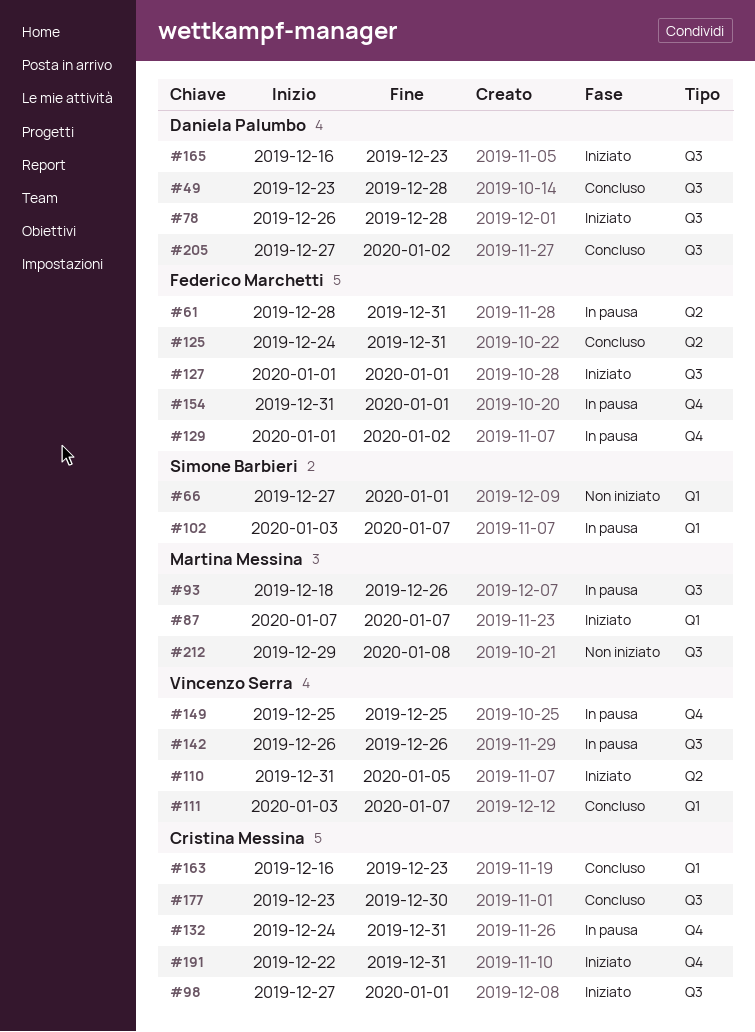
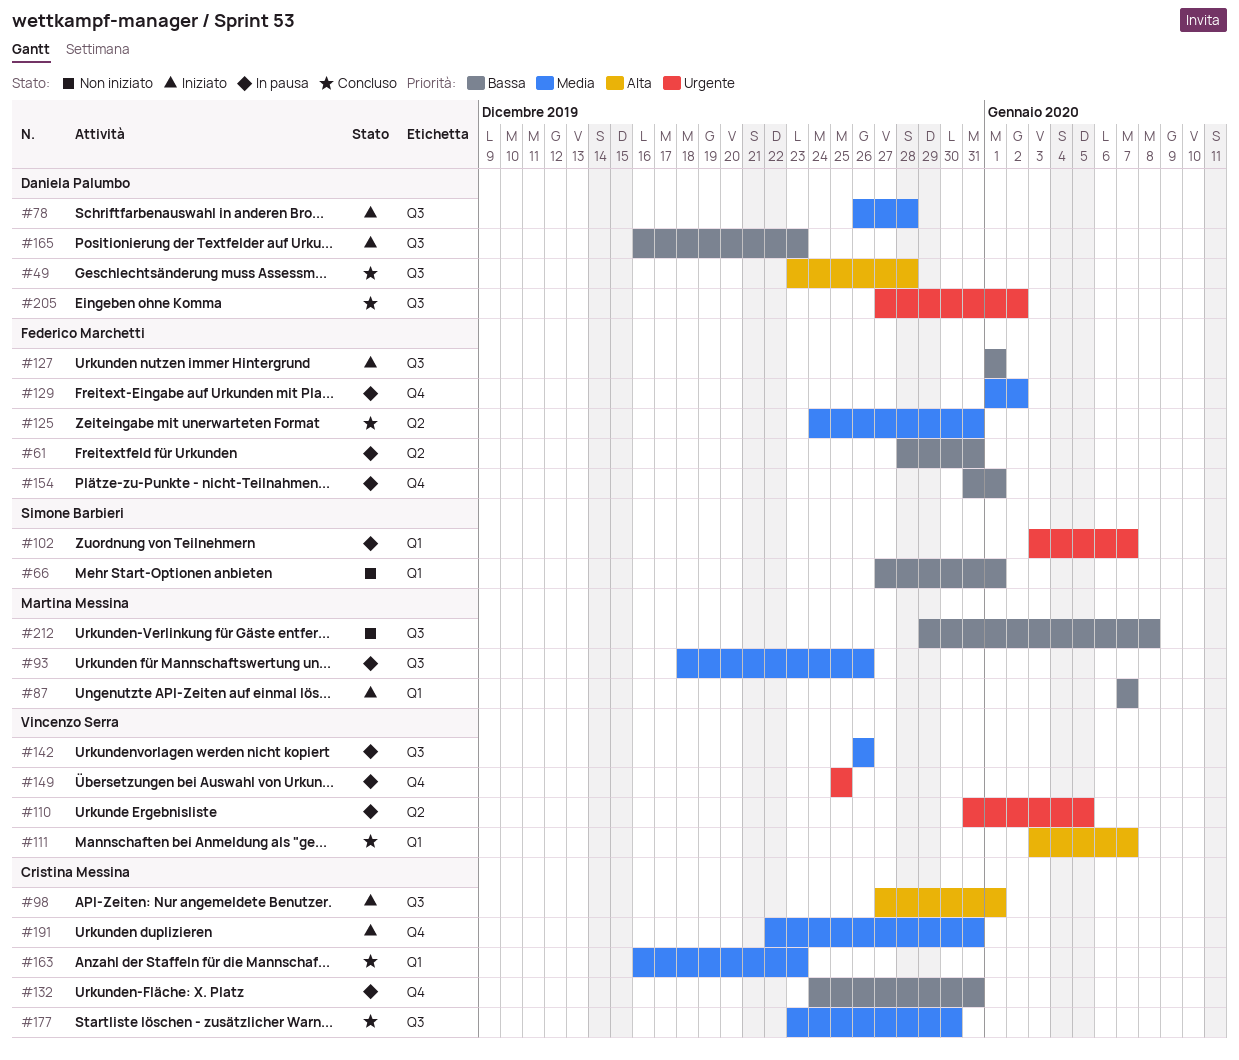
#110, status: Iniziato -> In pausa

